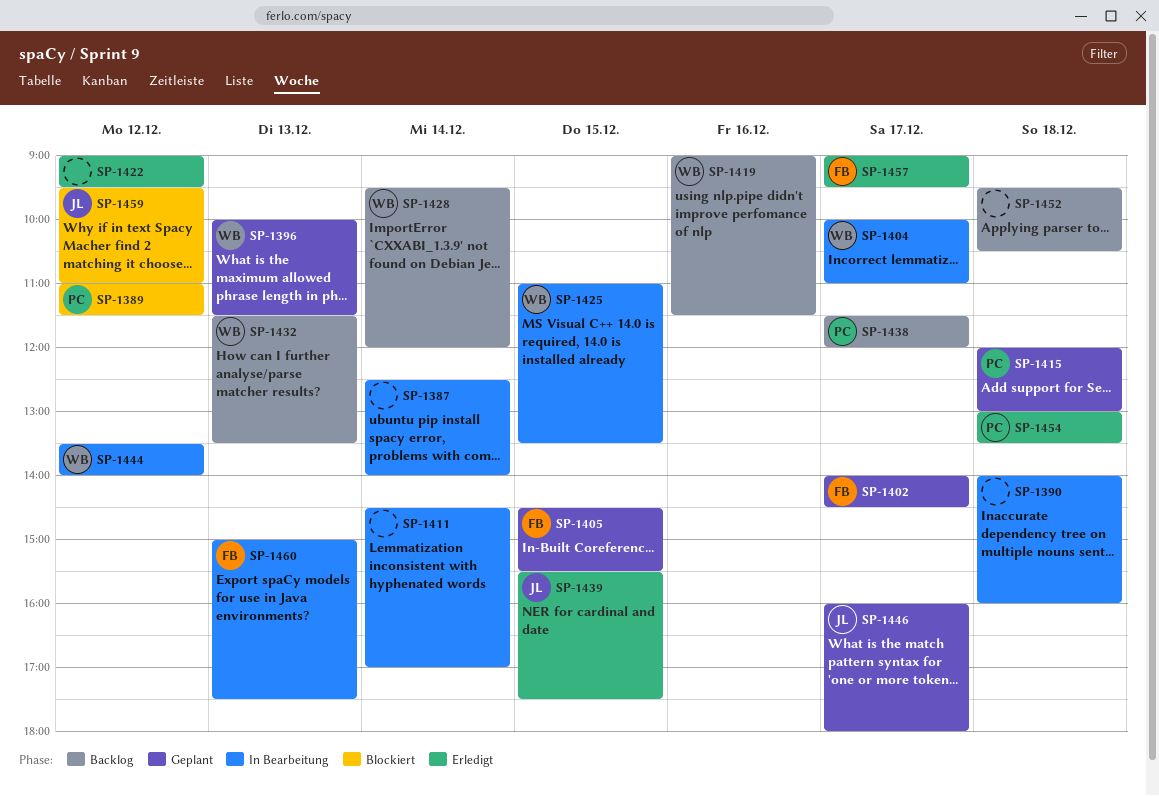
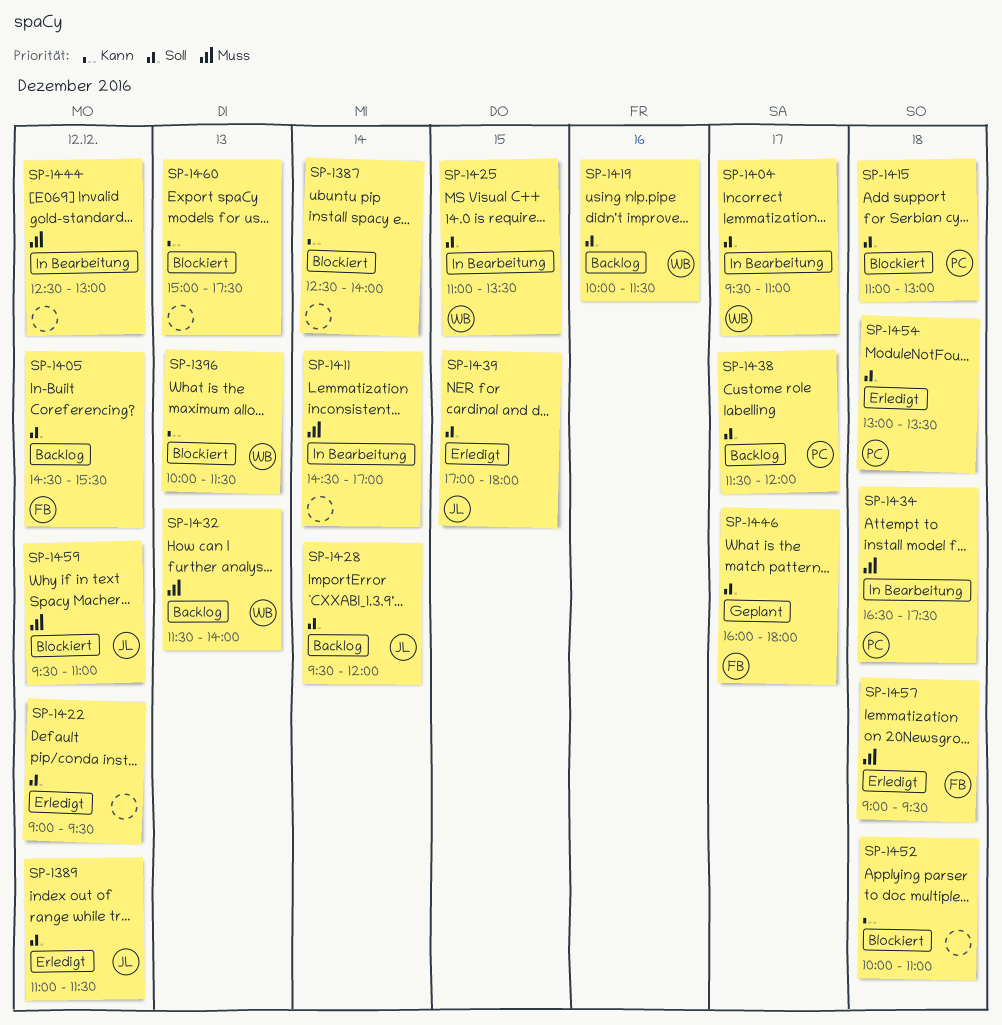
SP-1387, status: In Bearbeitung -> Blockiert
SP-1389, status: Blockiert -> Erledigt
SP-1389, owner: PC -> JL
SP-1390: present -> none
SP-1396, status: Geplant -> Blockiert
SP-1402: present -> none
SP-1404, begins: 10:00 -> 09:30
SP-1405, status: Geplant -> Backlog
SP-1405, day: Dec 15 -> Dec 12
SP-1415, status: Geplant -> Blockiert
SP-1415, begins: 12:00 -> 11:00
SP-1419, begins: 09:00 -> 10:00
SP-1428, owner: WB -> JL
SP-1432, ends: 13:30 -> 14:00
SP-1434: none -> present
SP-1439, begins: 15:30 -> 17:00
SP-1439, ends: 17:30 -> 18:00
SP-1444, owner: WB -> none
SP-1444, begins: 13:30 -> 12:30
SP-1444, ends: 14:00 -> 13:00
SP-1446, owner: JL -> FB
SP-1452, status: Backlog -> Blockiert
SP-1452, begins: 09:30 -> 10:00
SP-1452, ends: 10:30 -> 11:00
SP-1457, day: Dec 17 -> Dec 18
SP-1460, status: In Bearbeitung -> Blockiert
SP-1460, owner: FB -> none

